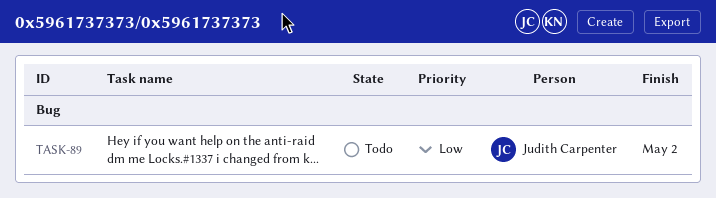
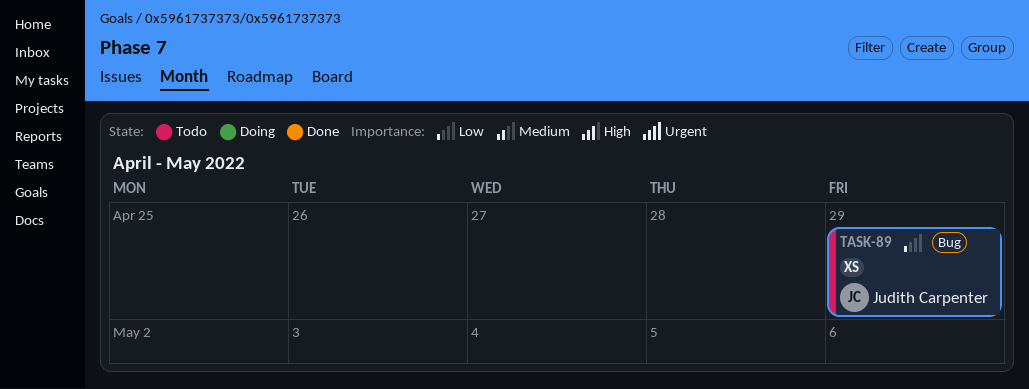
TASK-89, due: May 2 -> Apr 29

